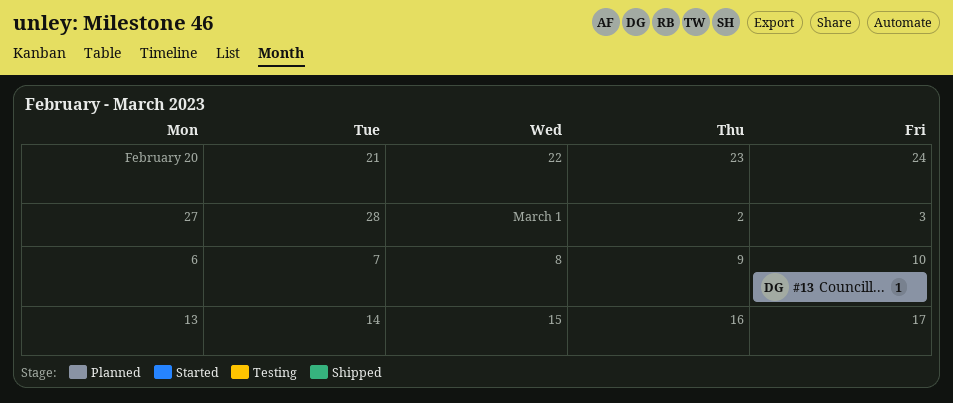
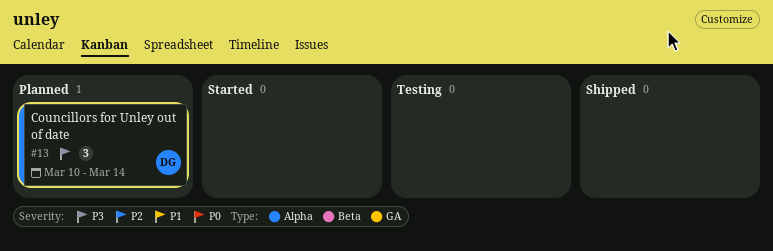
#13, estimate: 1 -> 3
#13, due: Mar 10 -> Mar 14

